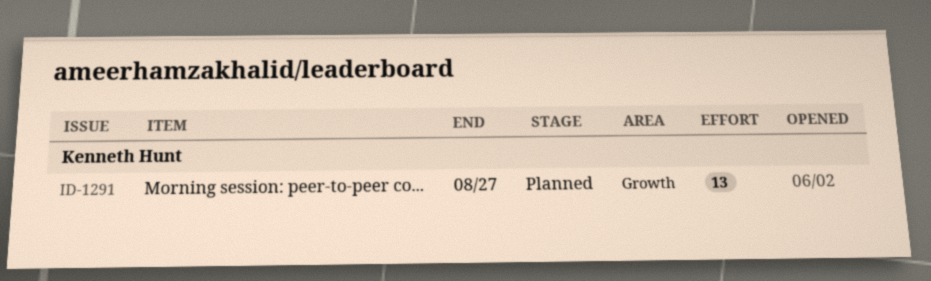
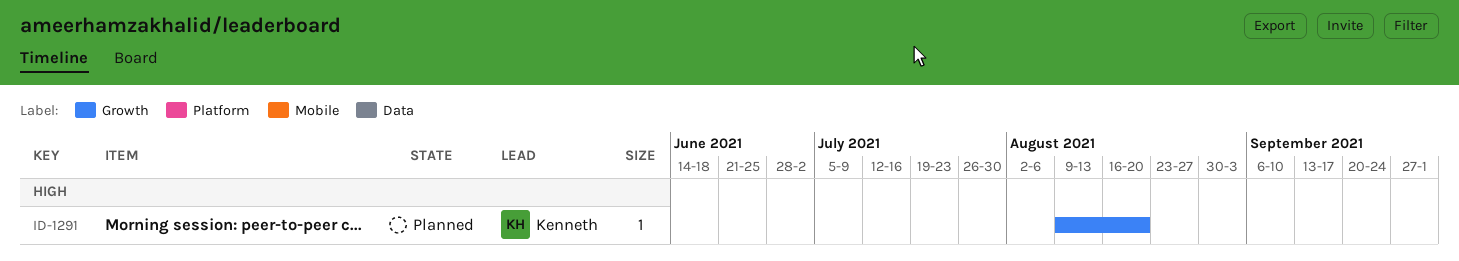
ID-1291, estimate: 13 -> 1
ID-1291, due: Aug 27 -> Aug 20

